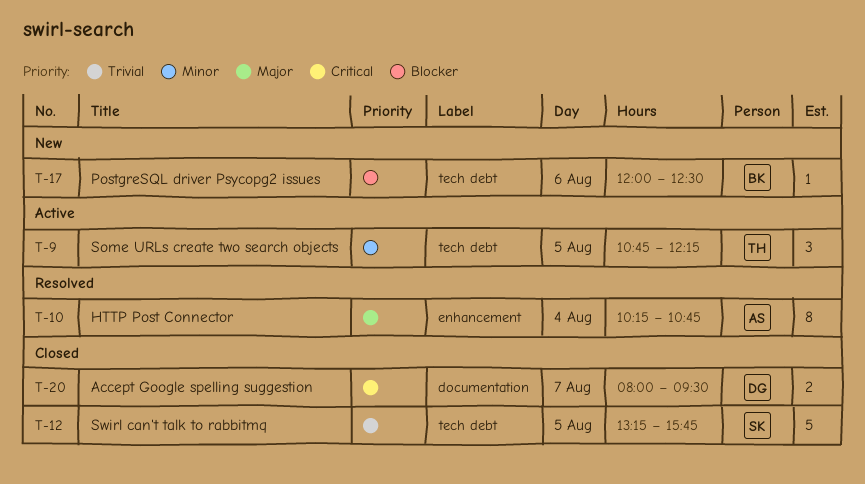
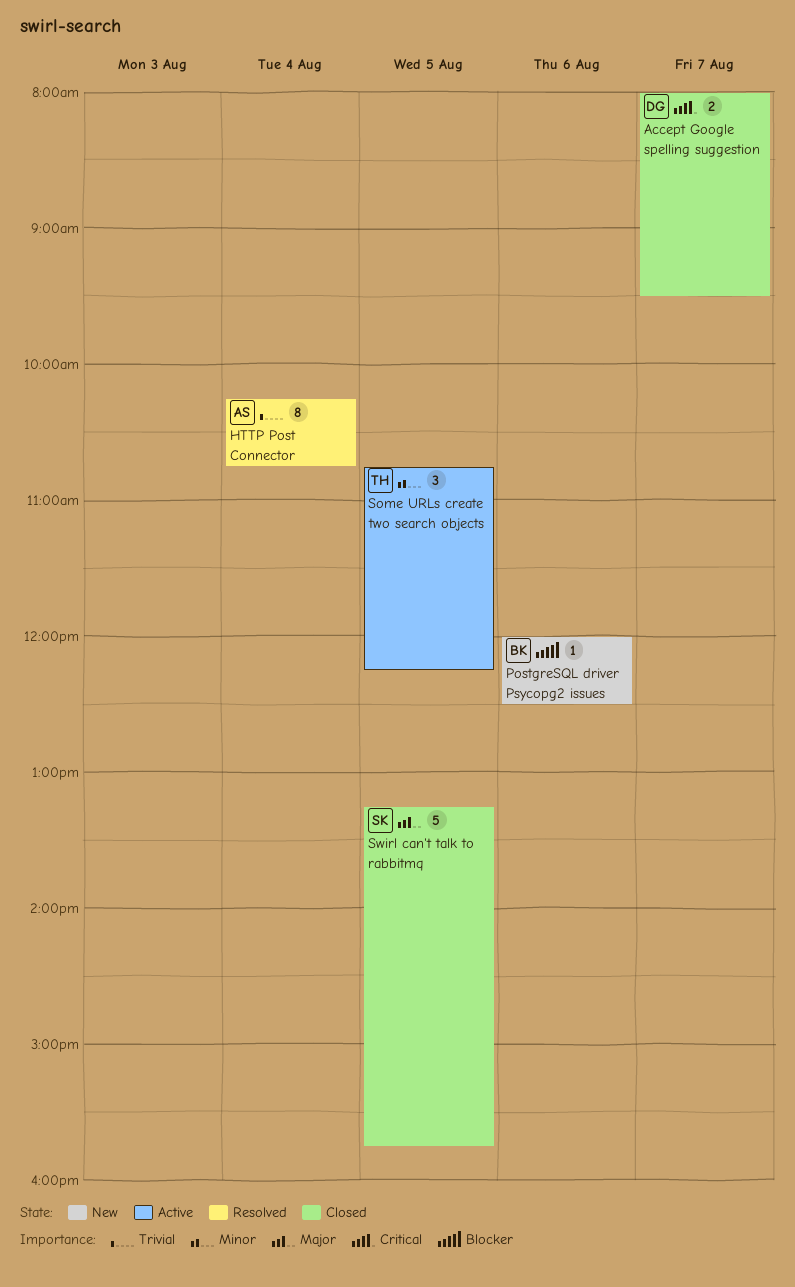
HTTP Post Connector, priority: Major -> Trivial
Swirl can't talk to rabbitmq, priority: Trivial -> Major

